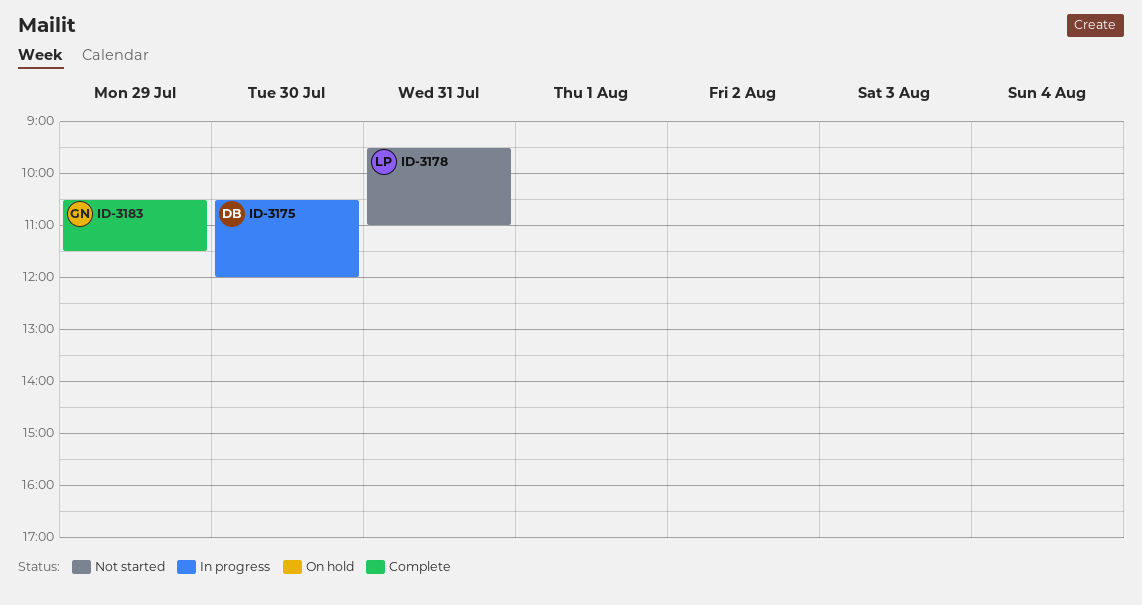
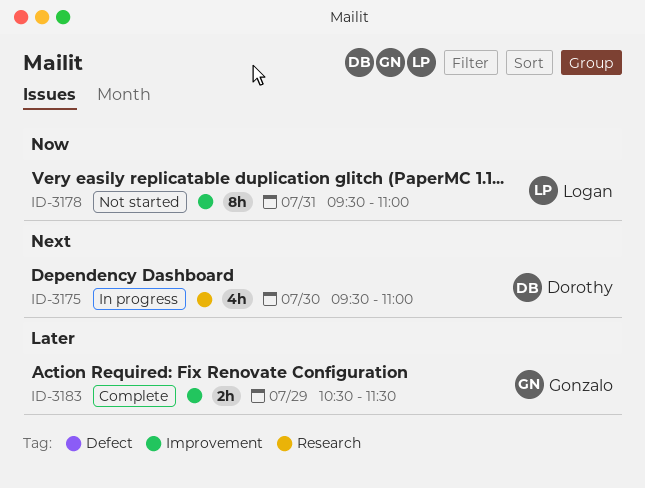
ID-3175, begins: 10:30 -> 09:30
ID-3175, ends: 12:00 -> 11:00

